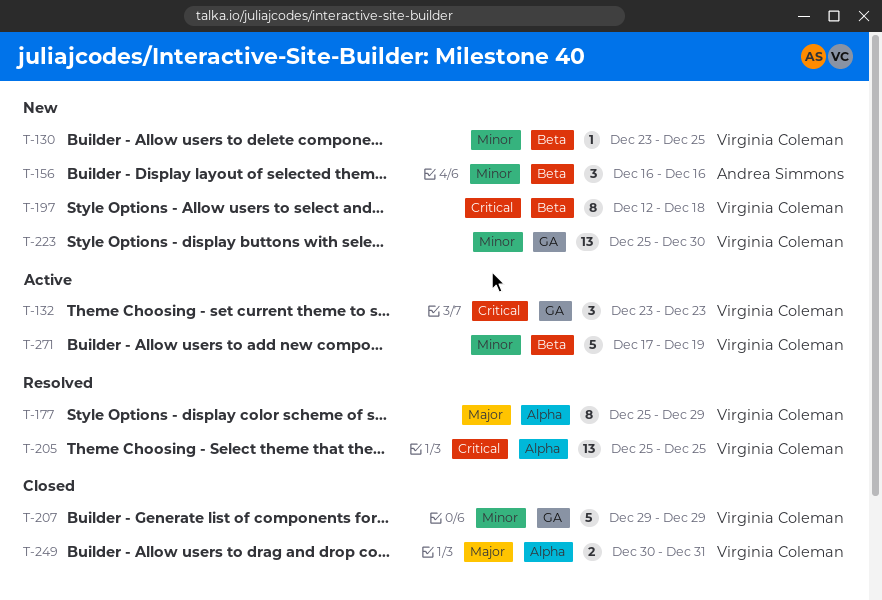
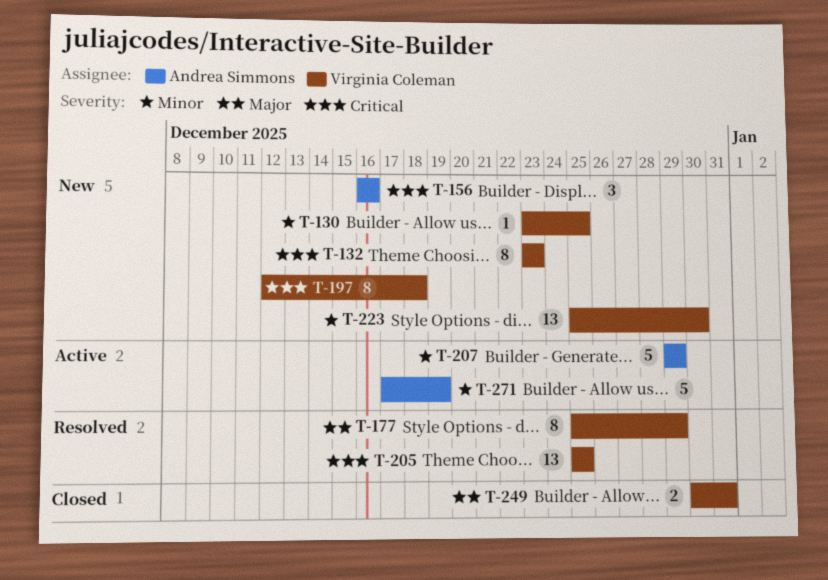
T-132, status: Active -> New
T-132, estimate: 3 -> 8
T-156, priority: Minor -> Critical
T-207, status: Closed -> Active
T-207, owner: Virginia Coleman -> Andrea Simmons
T-271, owner: Virginia Coleman -> Andrea Simmons

